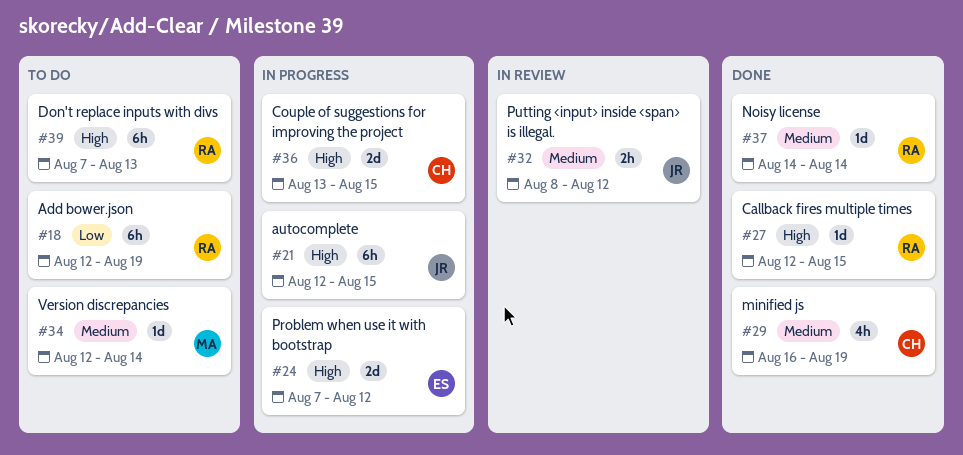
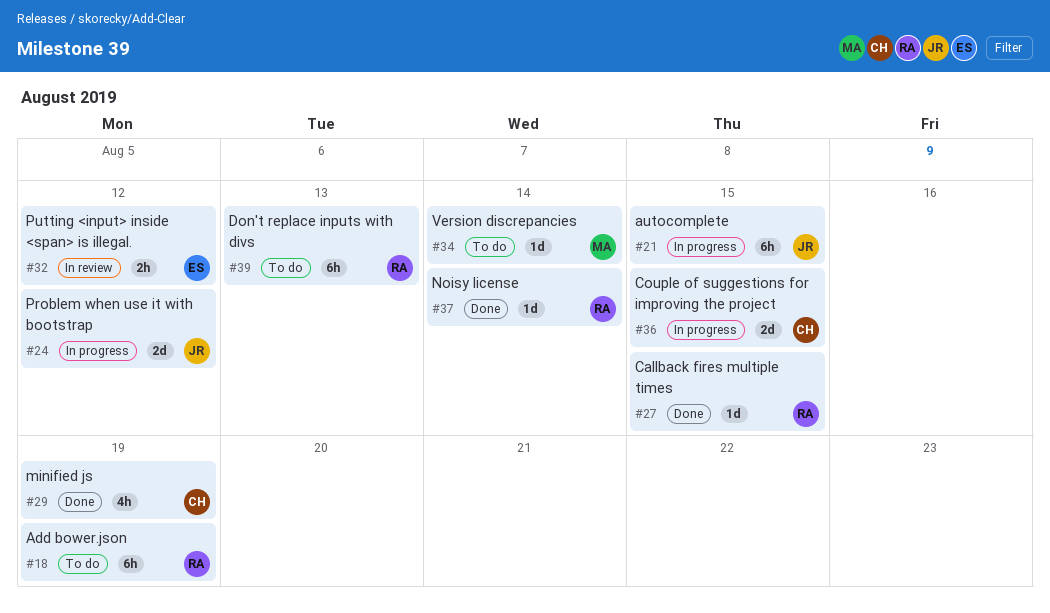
#24, owner: ES -> JR
#32, owner: JR -> ES

